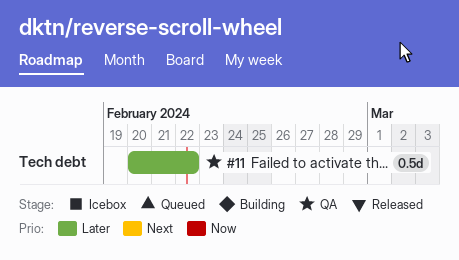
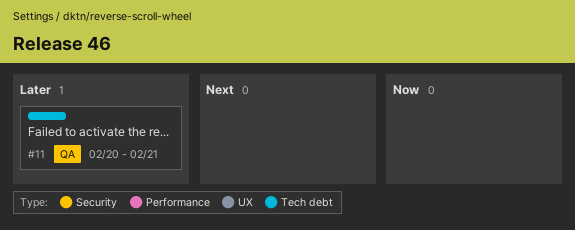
#11, due: Feb 22 -> Feb 21

